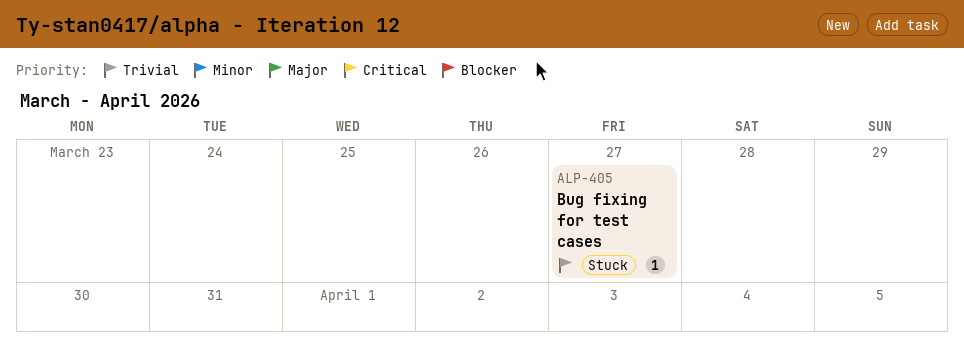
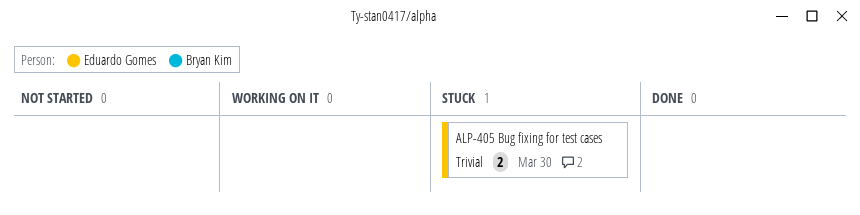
ALP-405, estimate: 1 -> 2
ALP-405, due: Mar 27 -> Mar 30

